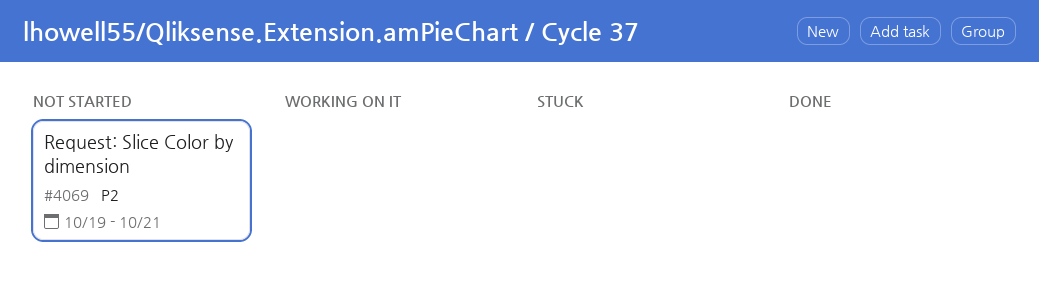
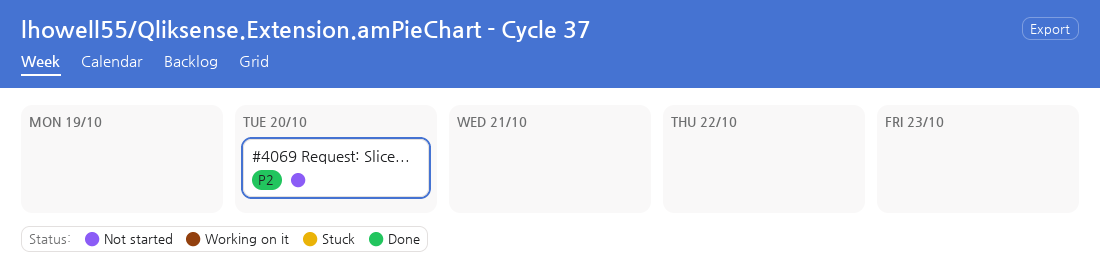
#4069, due: Oct 21 -> Oct 20

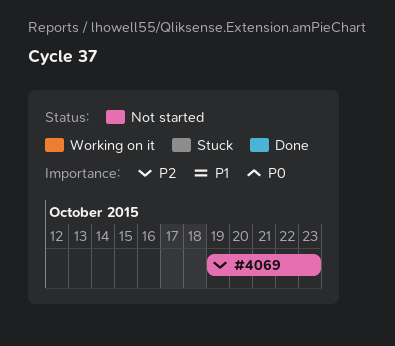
#4069, due: Oct 20 -> Oct 23

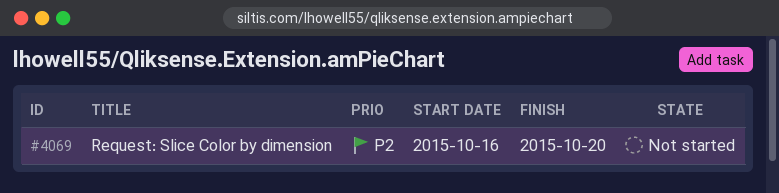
#4069, start: Oct 19 -> Oct 16
#4069, due: Oct 23 -> Oct 20

